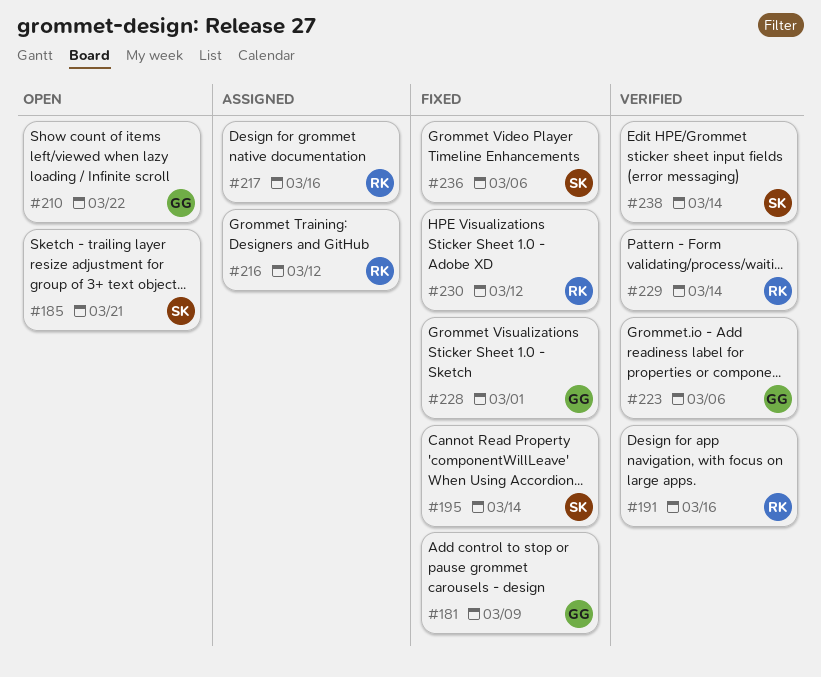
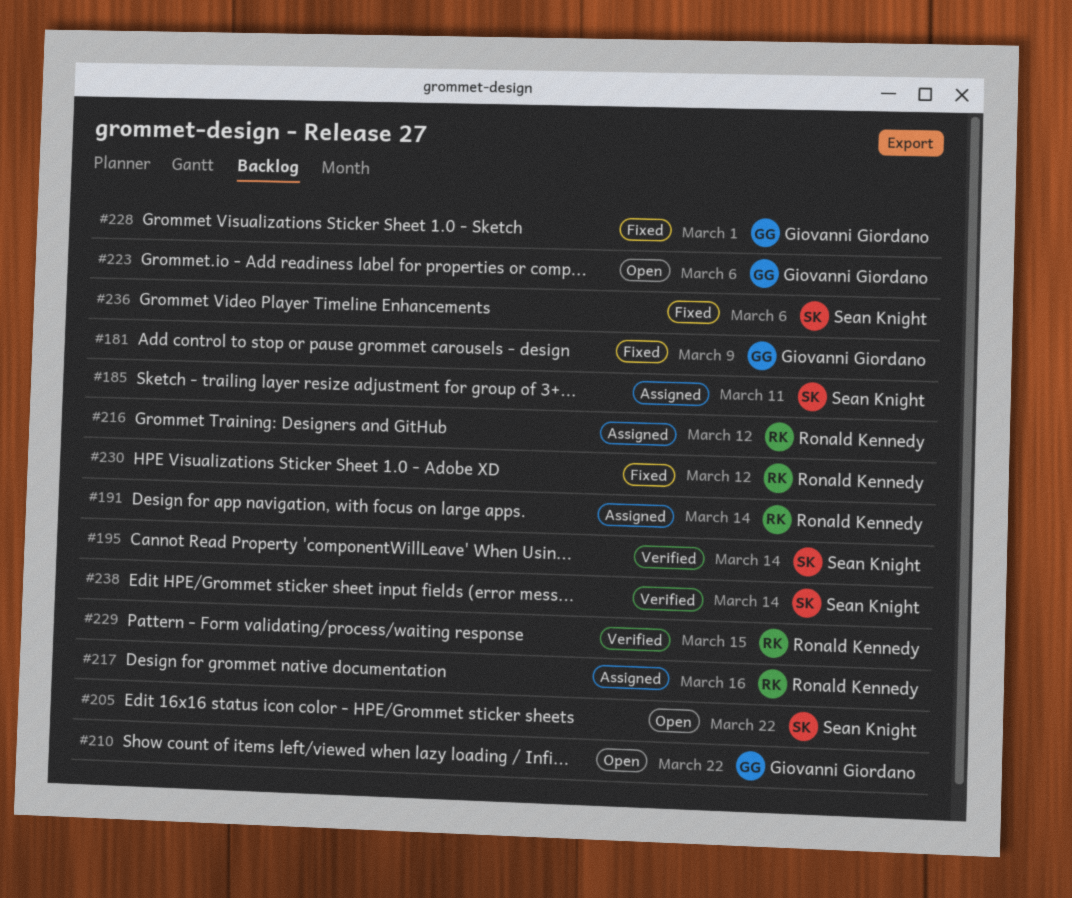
#185, status: Open -> Assigned
#185, due: Mar 21 -> Mar 11
#191, status: Verified -> Assigned
#191, due: Mar 16 -> Mar 14
#195, status: Fixed -> Verified
#205: none -> present
#223, status: Verified -> Open
#229, due: Mar 14 -> Mar 15

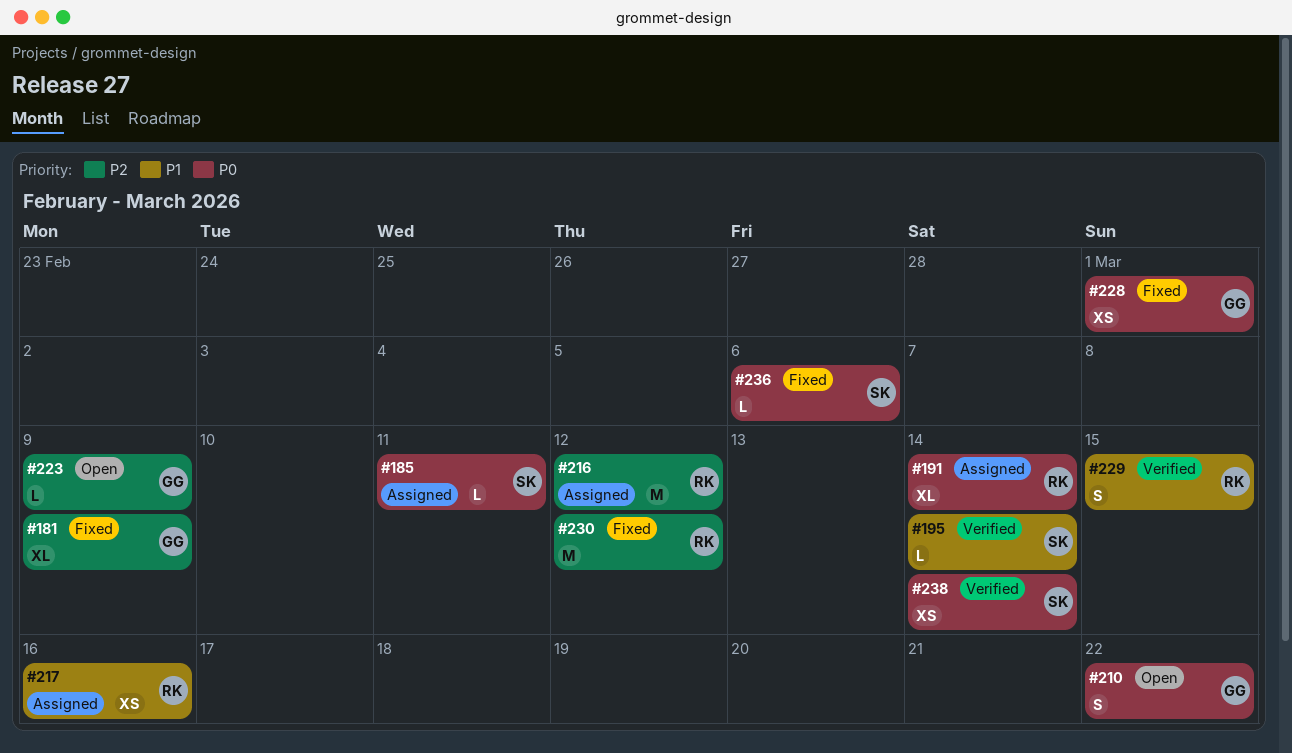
#205: present -> none
#223, due: Mar 6 -> Mar 9

